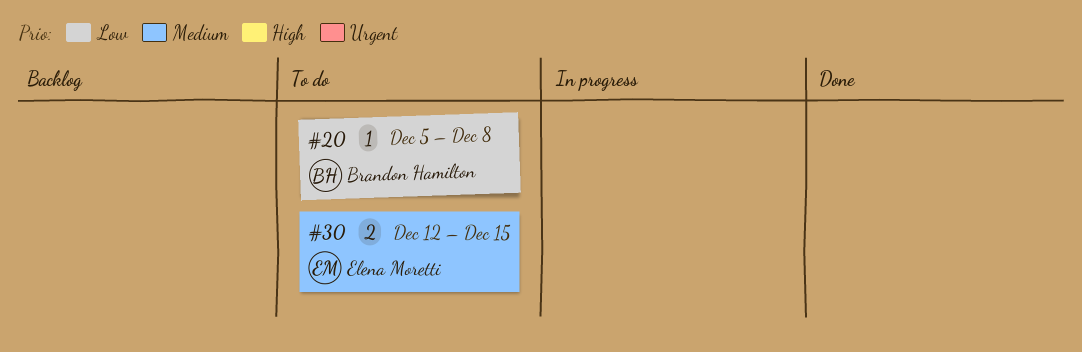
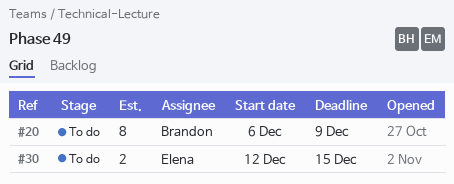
#20, estimate: 1 -> 8
#20, start: Dec 5 -> Dec 6
#20, due: Dec 8 -> Dec 9

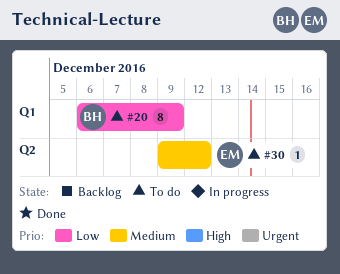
#30, estimate: 2 -> 1
#30, start: Dec 12 -> Dec 9
#30, due: Dec 15 -> Dec 12

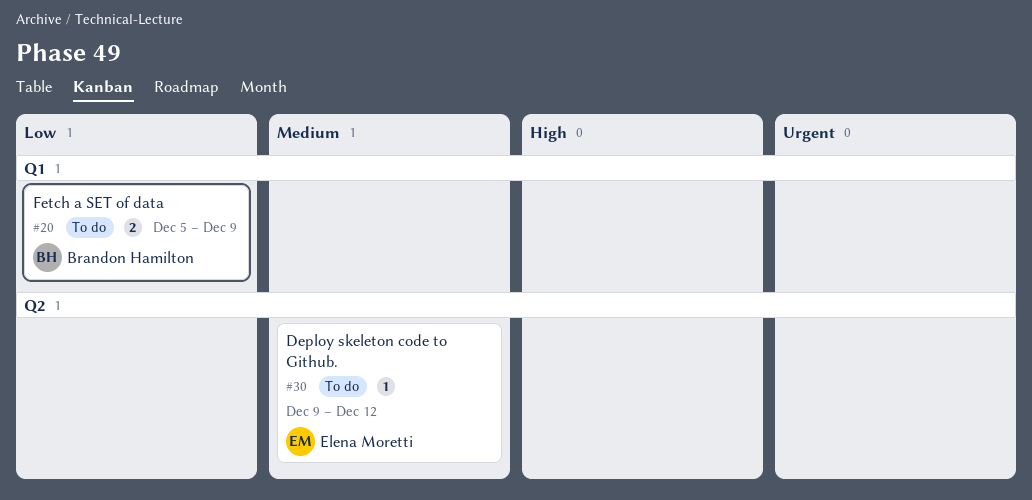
#20, estimate: 8 -> 2
#20, start: Dec 6 -> Dec 5

